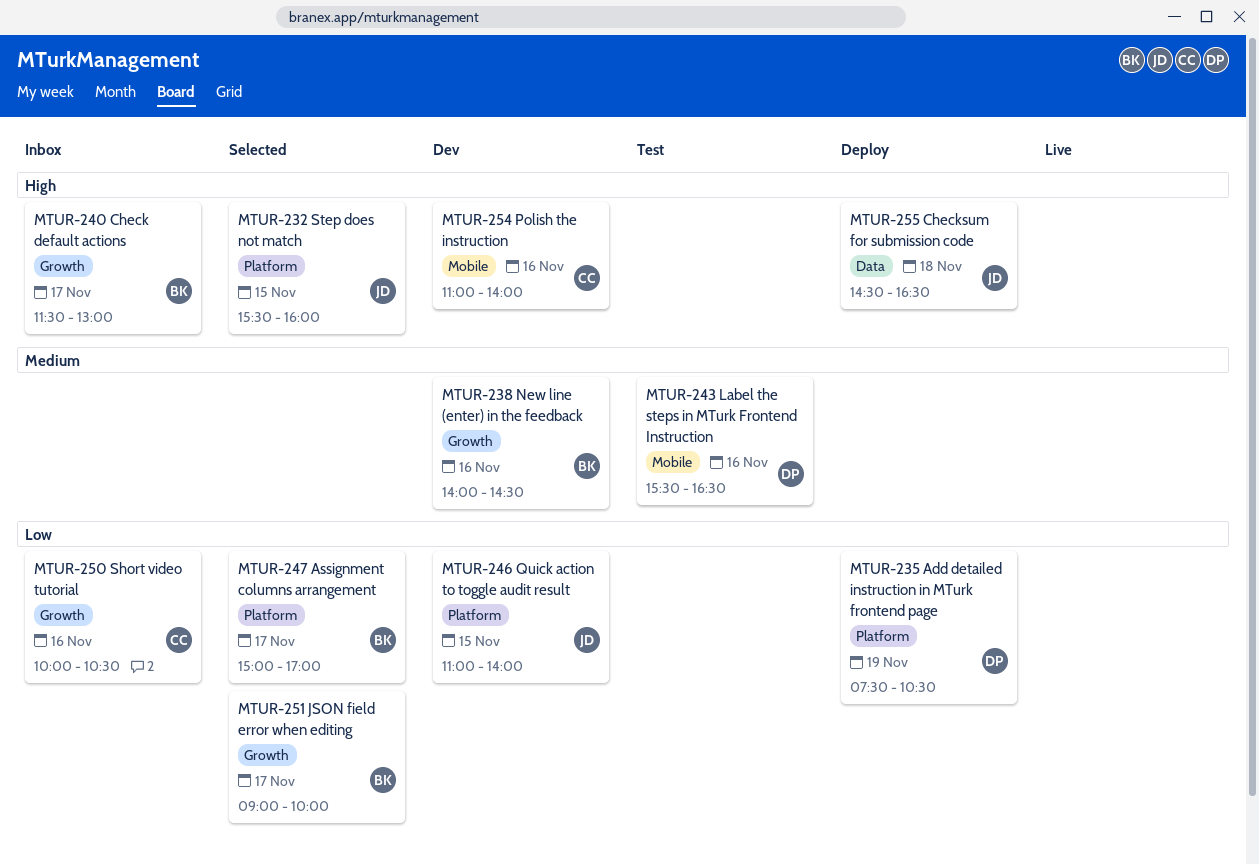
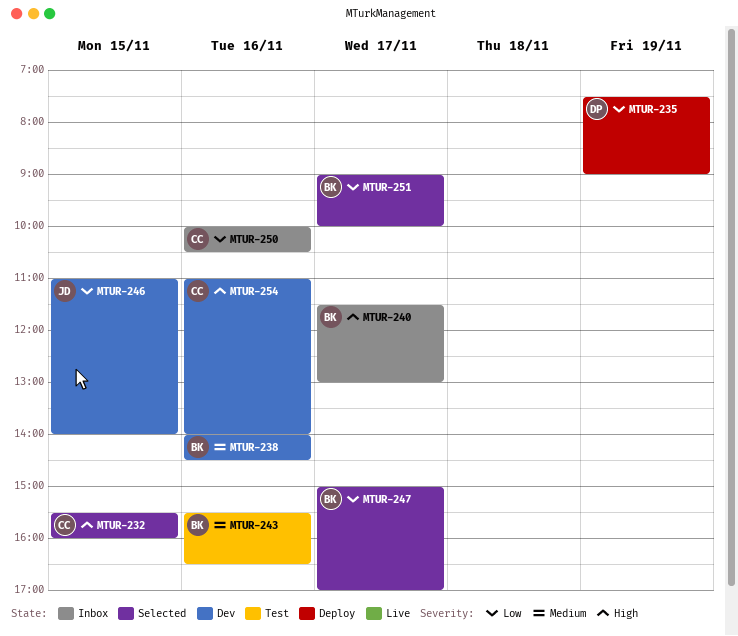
MTUR-232, owner: JD -> CC
MTUR-235, ends: 10:30 -> 09:00
MTUR-243, owner: DP -> BK
MTUR-255: present -> none

